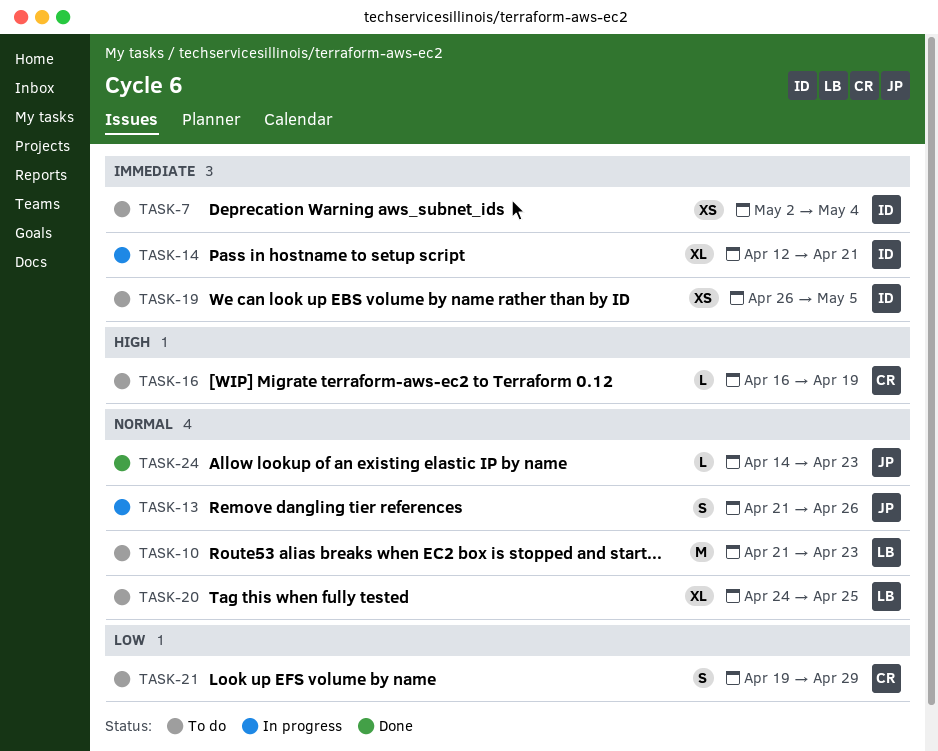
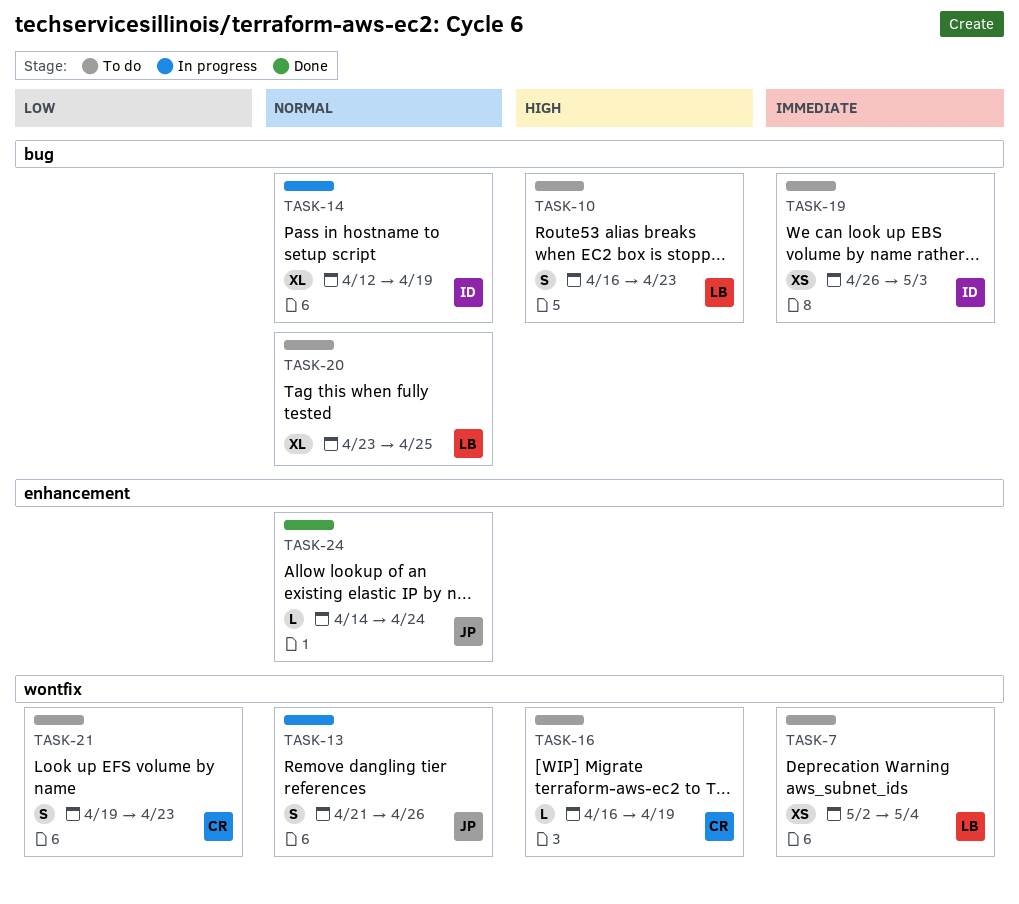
TASK-7, owner: ID -> LB
TASK-10, priority: Normal -> High
TASK-10, estimate: M -> S
TASK-10, start: Apr 21 -> Apr 16
TASK-14, priority: Immediate -> Normal
TASK-14, due: Apr 21 -> Apr 19
TASK-19, due: May 5 -> May 3
TASK-20, start: Apr 24 -> Apr 23
TASK-21, due: Apr 29 -> Apr 23
TASK-24, due: Apr 23 -> Apr 24

